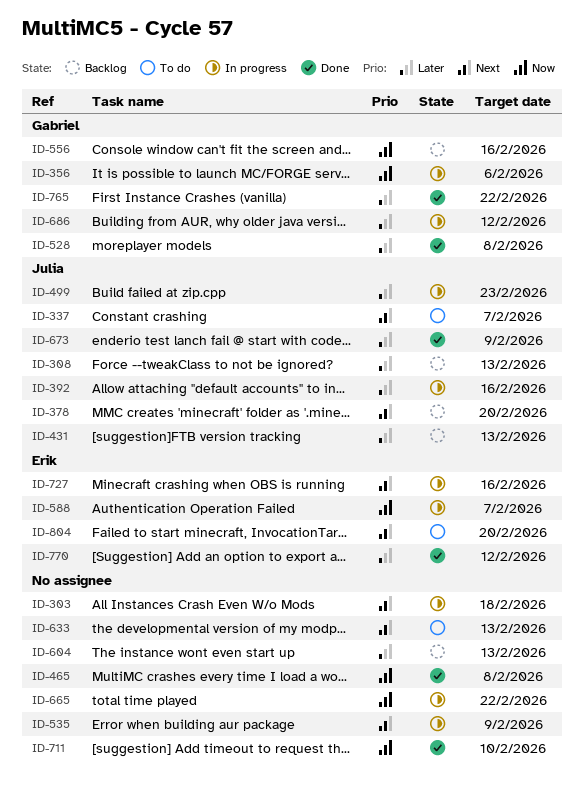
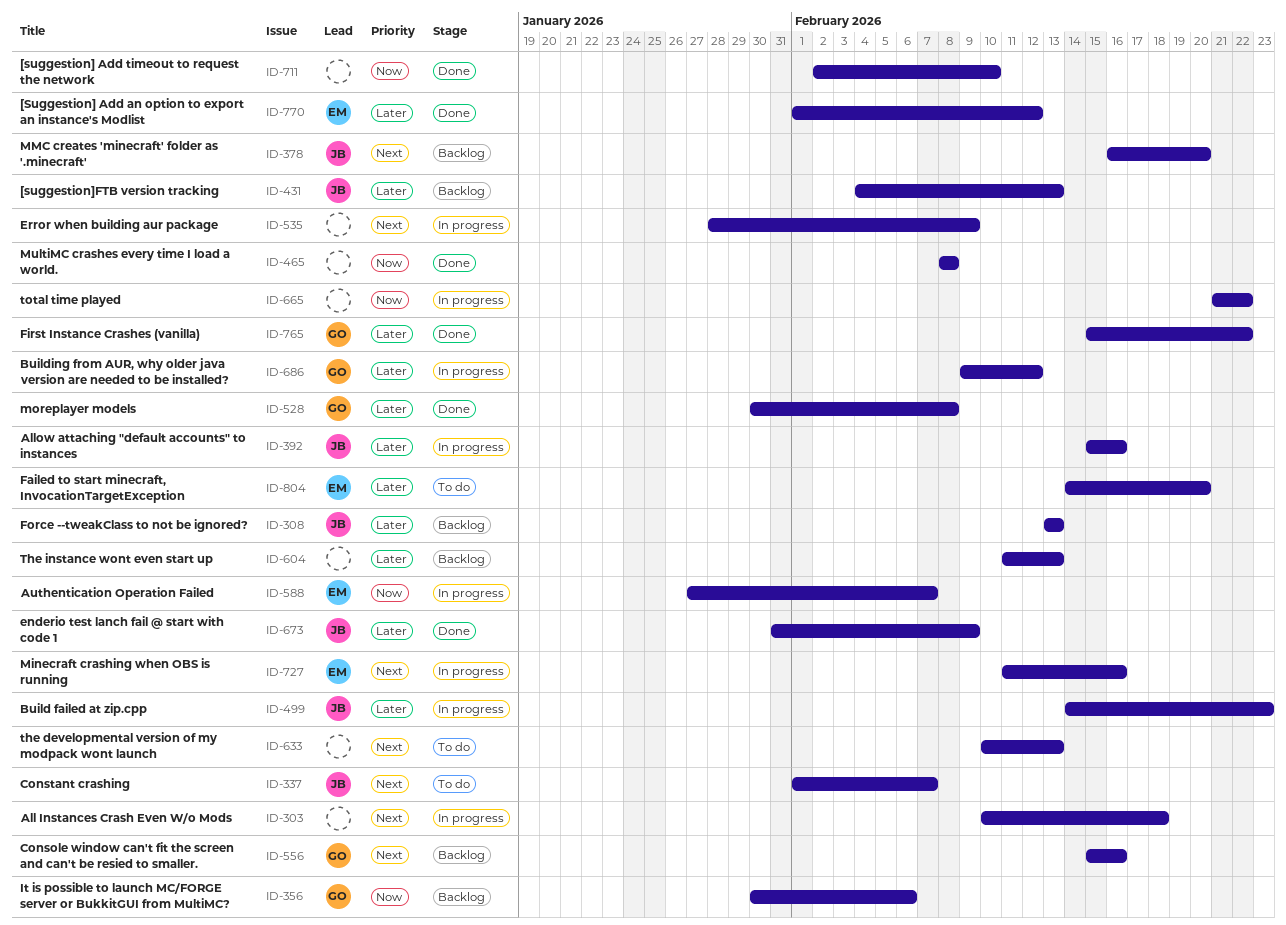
ID-356, status: In progress -> Backlog
ID-556, priority: Now -> Next
ID-804, priority: Next -> Later

